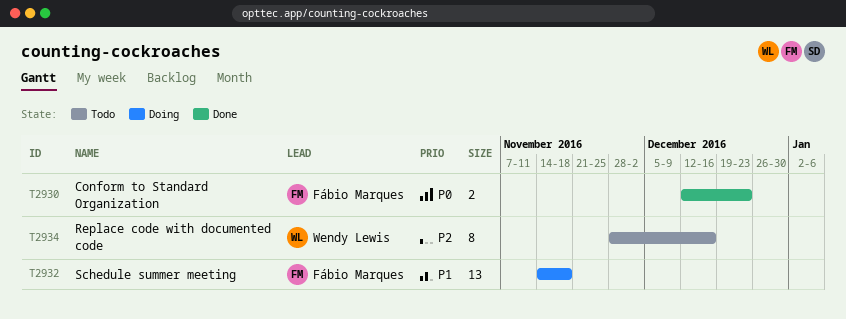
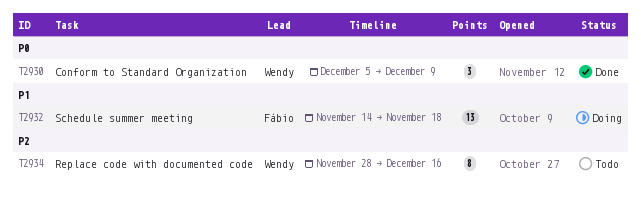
T2930, owner: Fábio Marques -> Wendy Lewis
T2930, estimate: 2 -> 3
T2930, start: Dec 12 -> Dec 5
T2930, due: Dec 23 -> Dec 9

